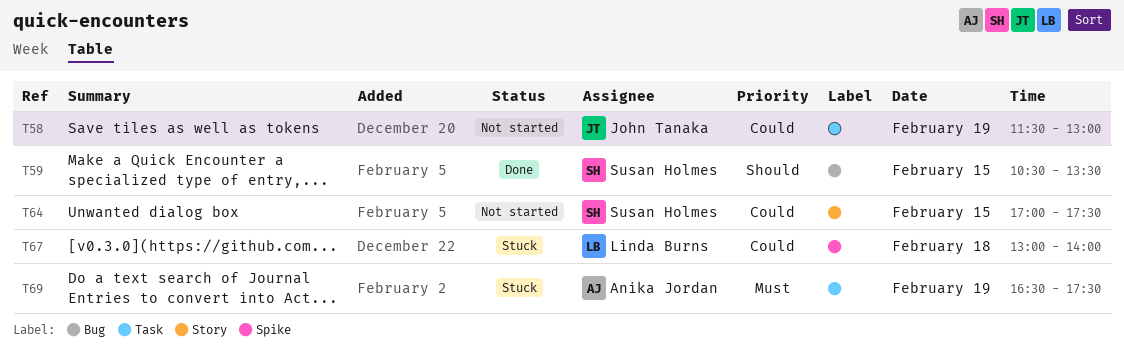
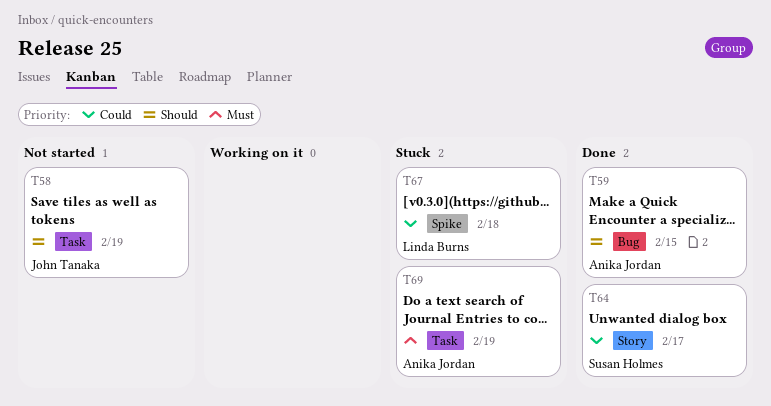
T58, priority: Could -> Should
T59, owner: Susan Holmes -> Anika Jordan
T64, status: Not started -> Done
T64, day: Feb 15 -> Feb 17

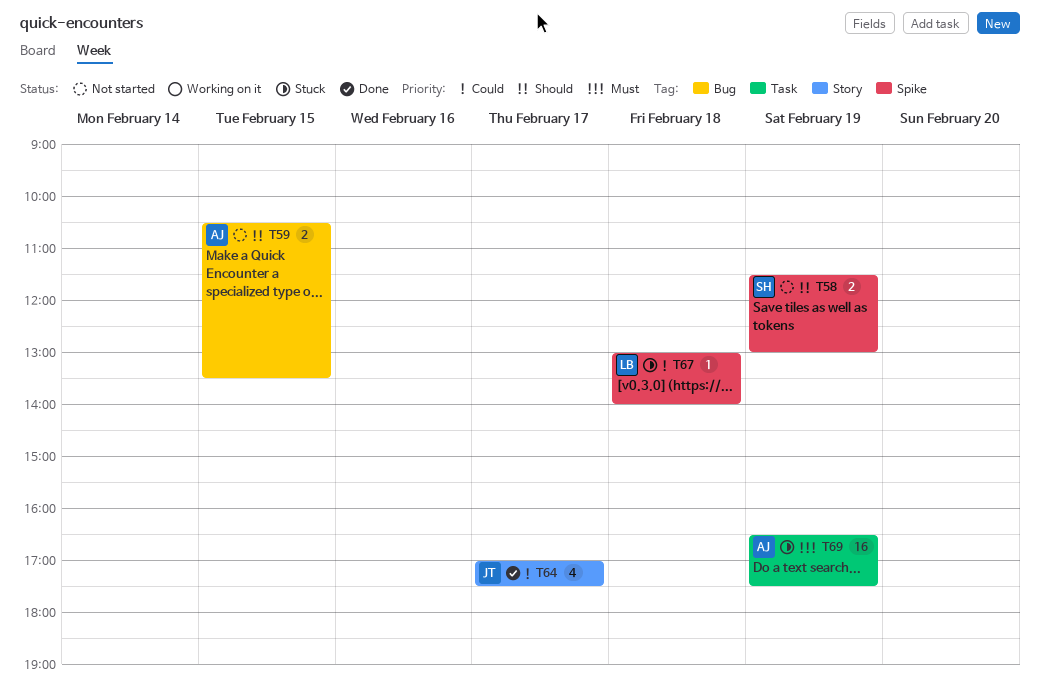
T58, owner: John Tanaka -> Susan Holmes
T58, label: Task -> Spike
T59, status: Done -> Not started
T64, owner: Susan Holmes -> John Tanaka

